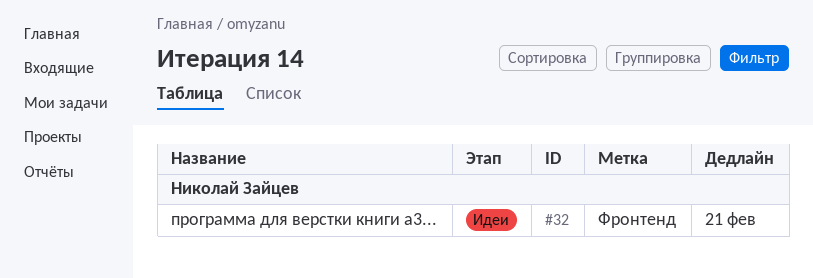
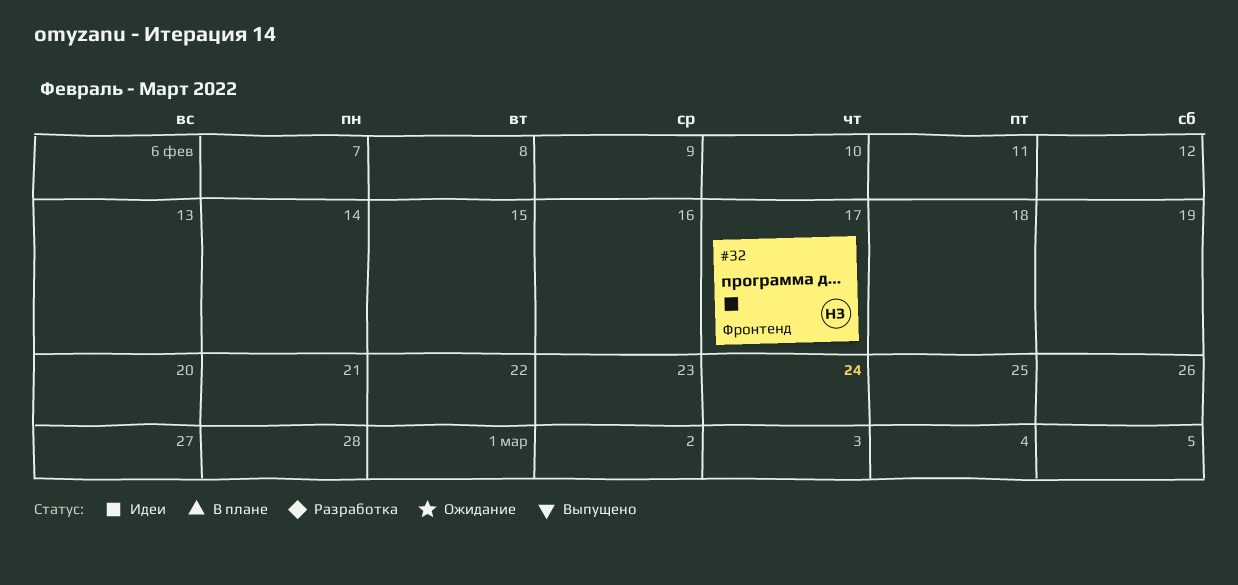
#32, due: Feb 21 -> Feb 17

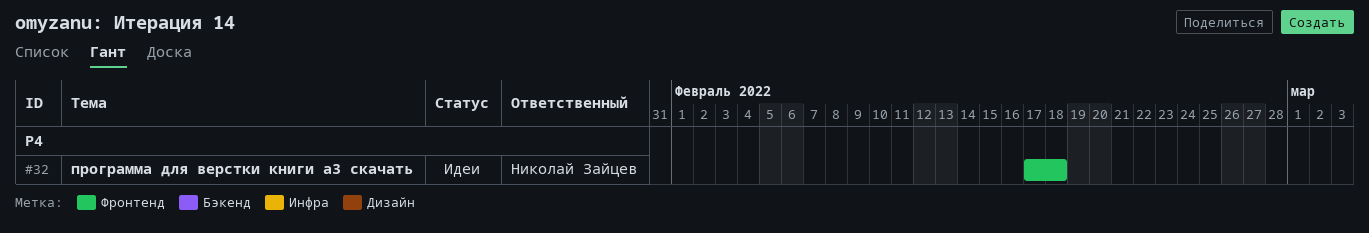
#32, due: Feb 17 -> Feb 18

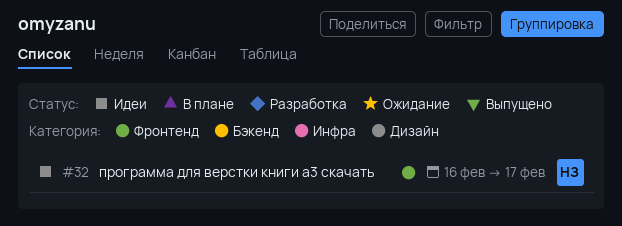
#32, start: Feb 17 -> Feb 16
#32, due: Feb 18 -> Feb 17

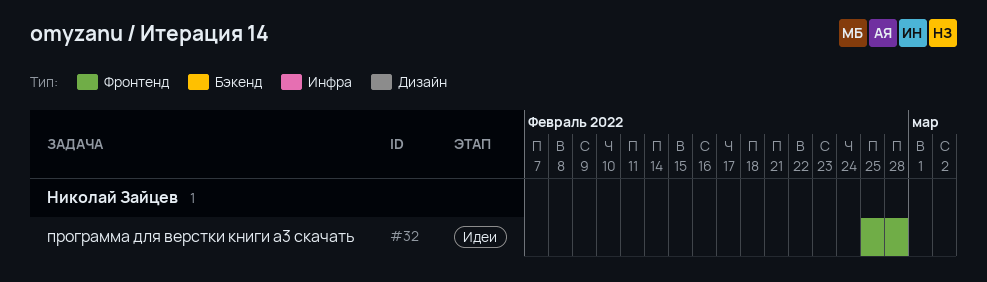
#32, start: Feb 16 -> Feb 25
#32, due: Feb 17 -> Feb 28

